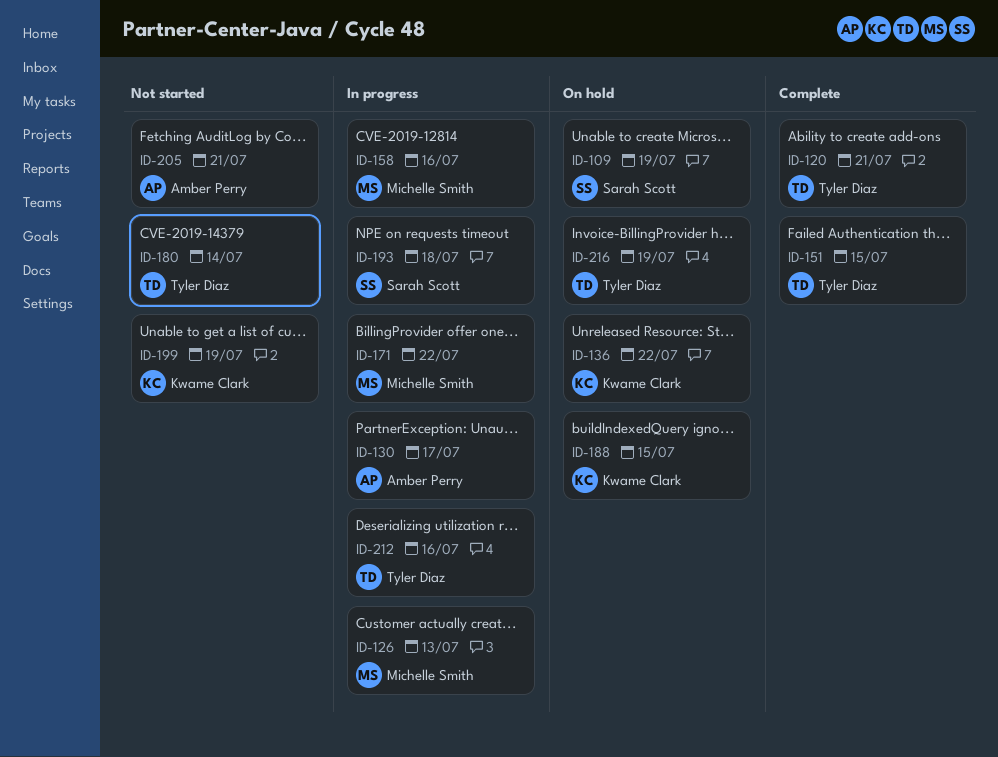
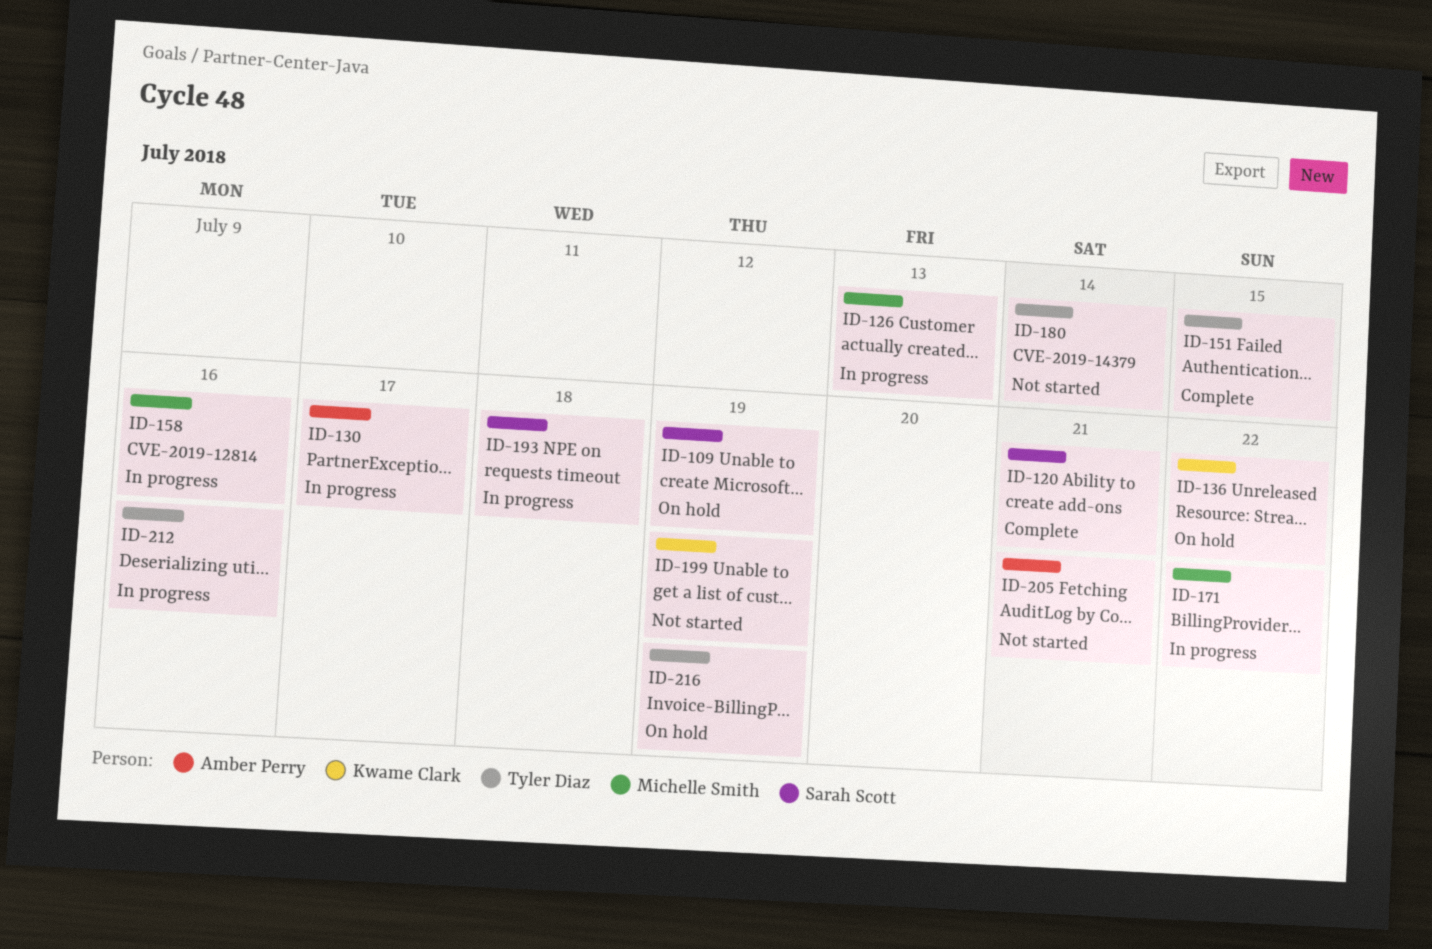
ID-120, owner: Tyler Diaz -> Sarah Scott
ID-188: present -> none

